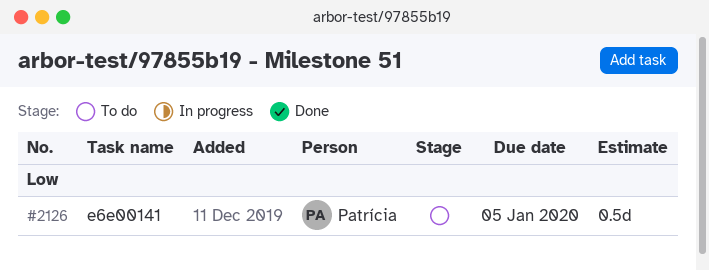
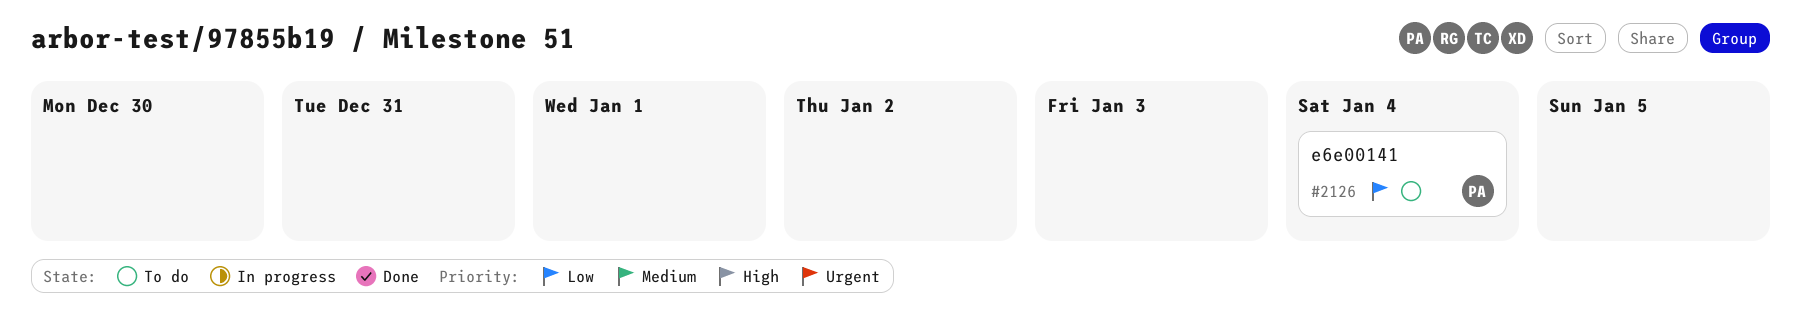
#2126, due: Jan 5 -> Jan 4

